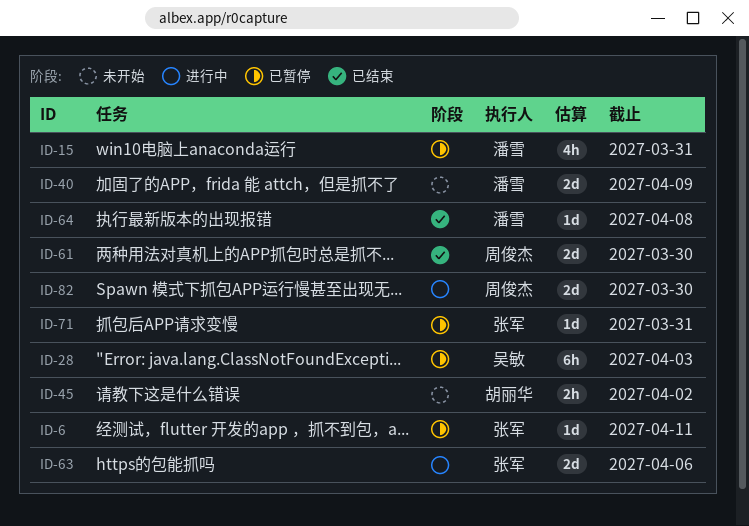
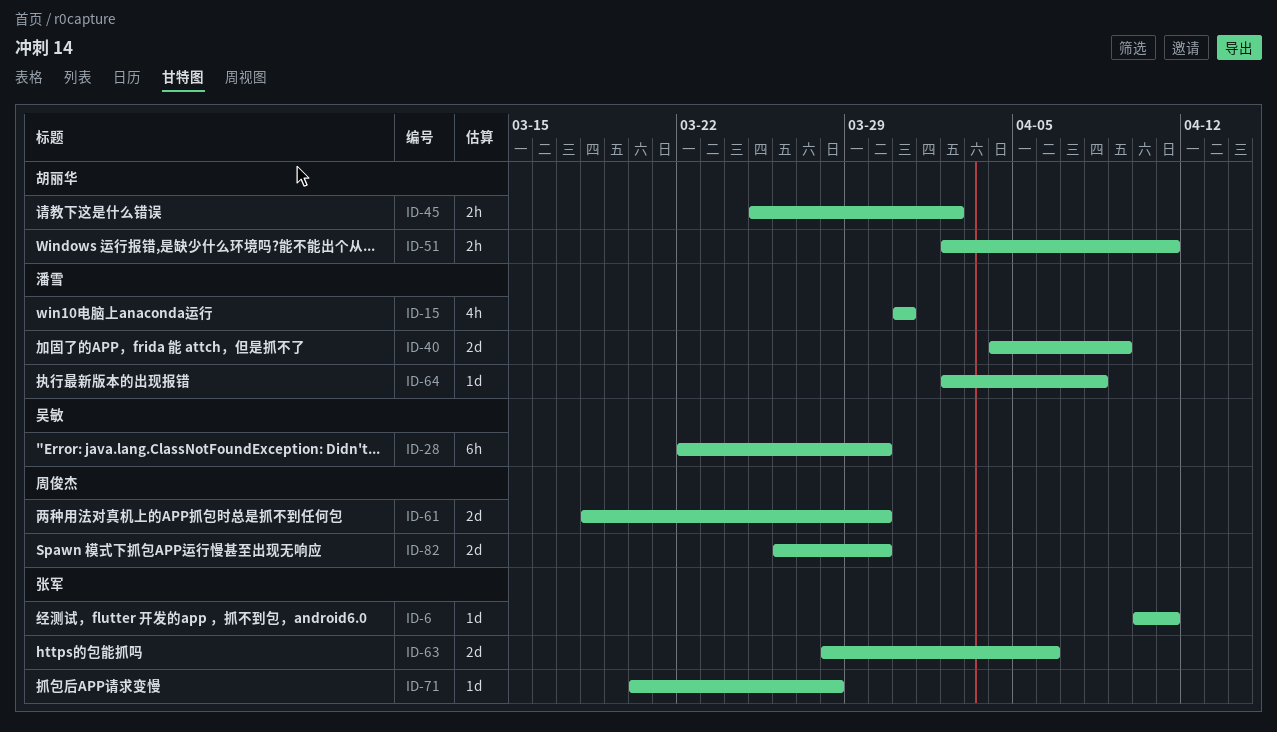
ID-28, due: Apr 3 -> Mar 30
ID-51: none -> present
ID-71, due: Mar 31 -> Mar 28

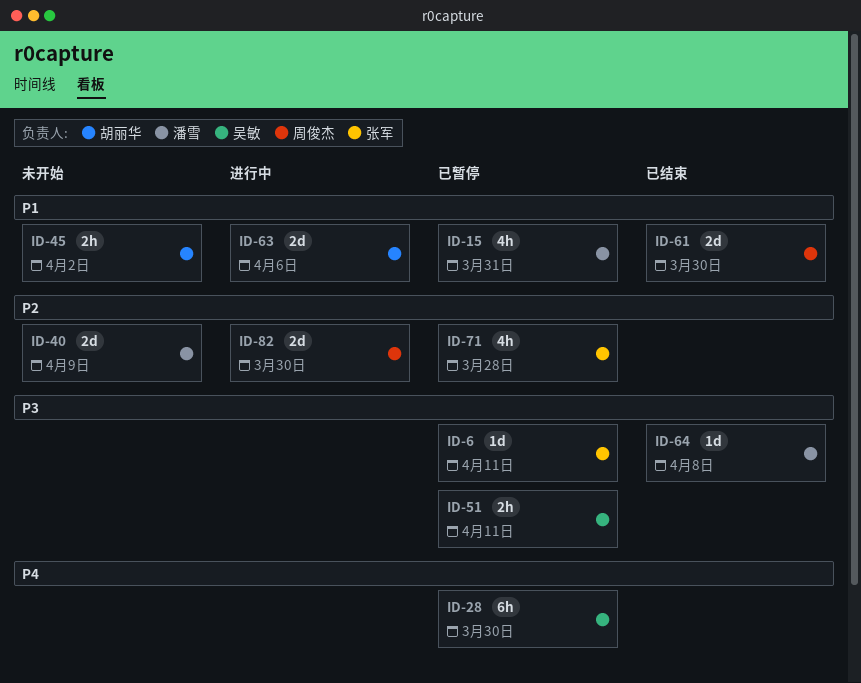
ID-51, owner: 胡丽华 -> 吴敏
ID-63, owner: 张军 -> 胡丽华
ID-71, estimate: 1d -> 4h

